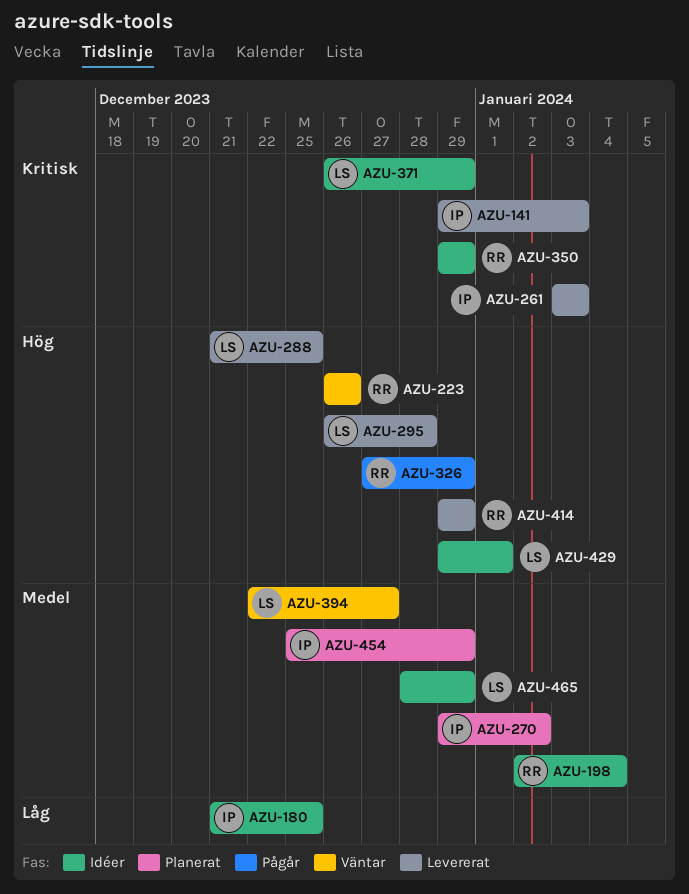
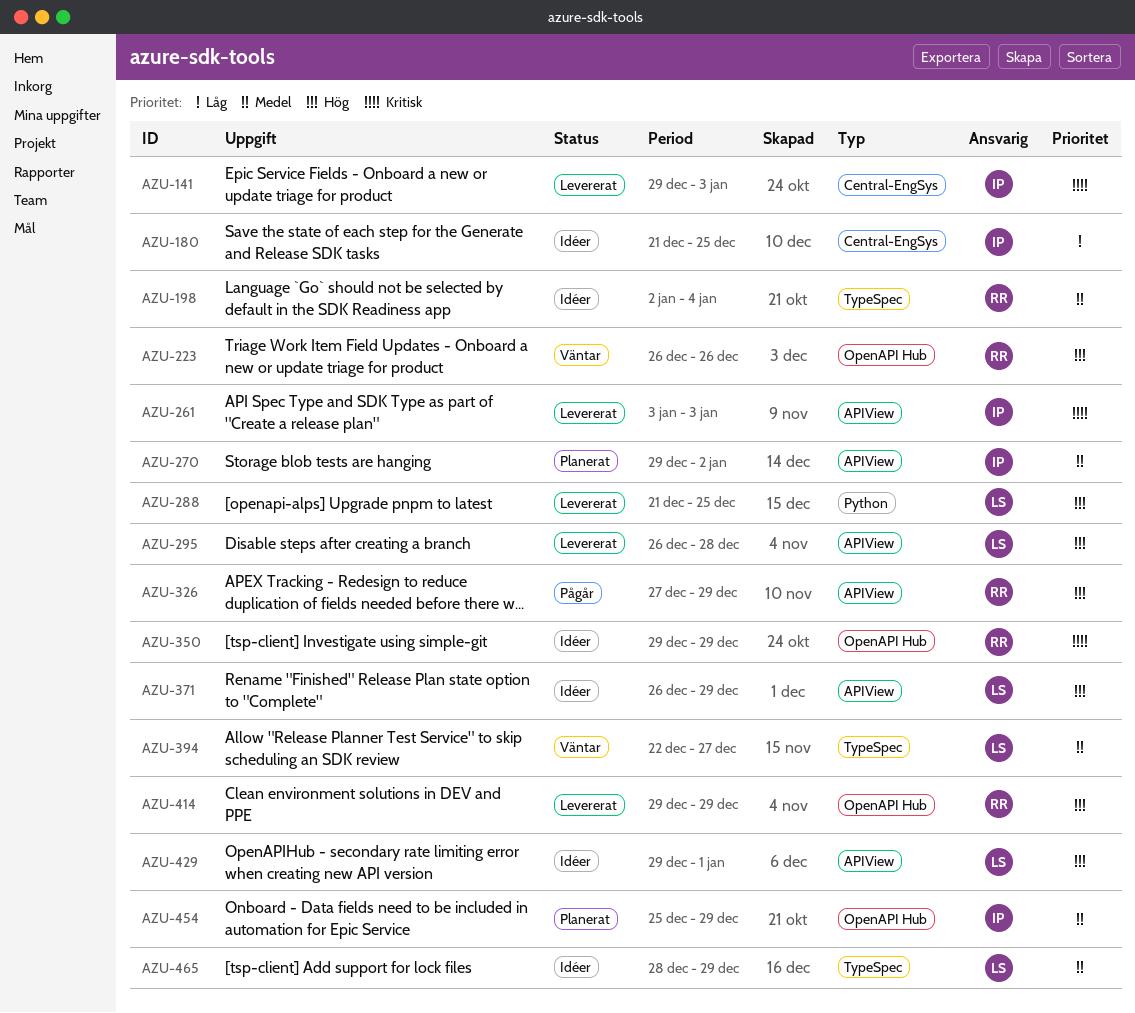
AZU-371, priority: Kritisk -> Hög

